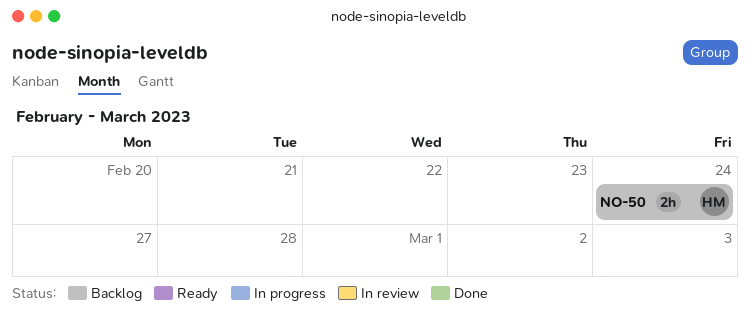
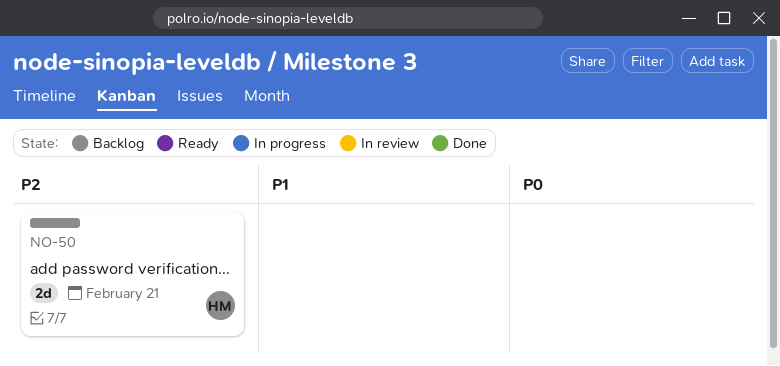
NO-50, estimate: 2h -> 2d
NO-50, due: Feb 24 -> Feb 21

